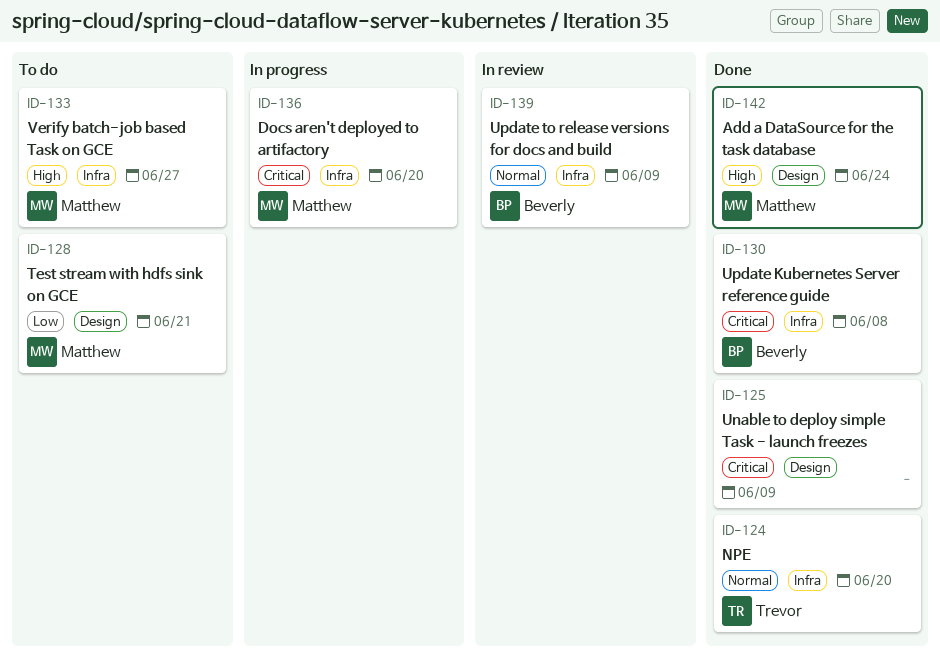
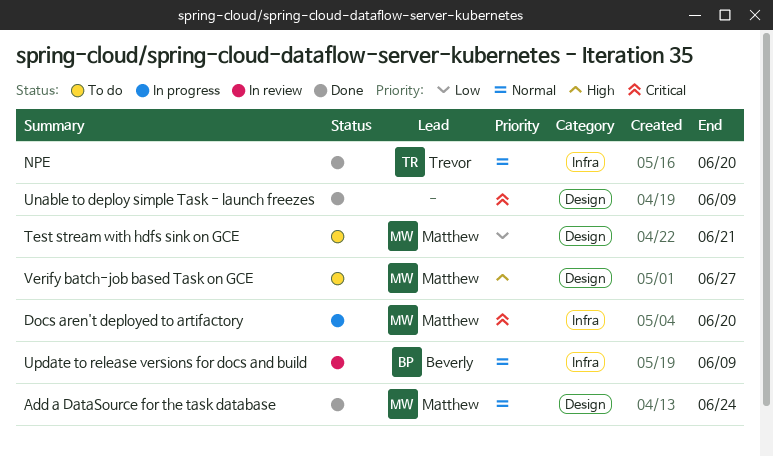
Add a DataSource for the task database, priority: High -> Normal
Update Kubernetes Server reference guide: present -> none
Verify batch-job based Task on GCE, label: Infra -> Design

